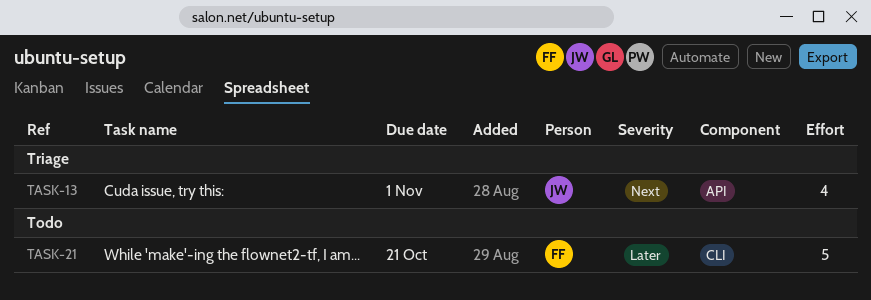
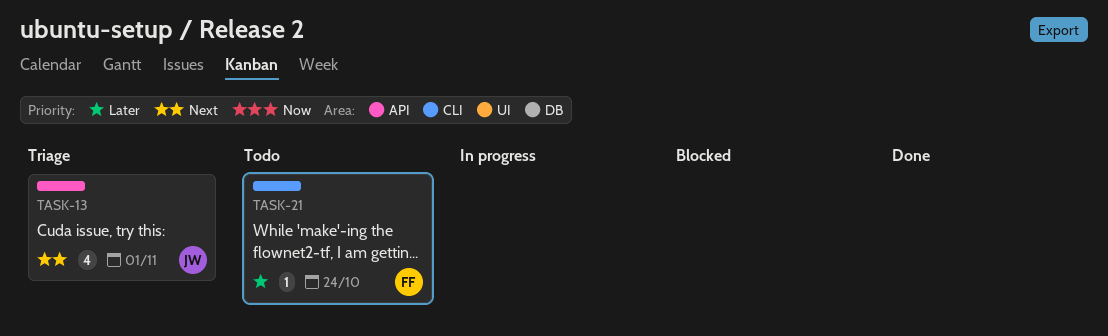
TASK-21, estimate: 5 -> 1
TASK-21, due: Oct 21 -> Oct 24

